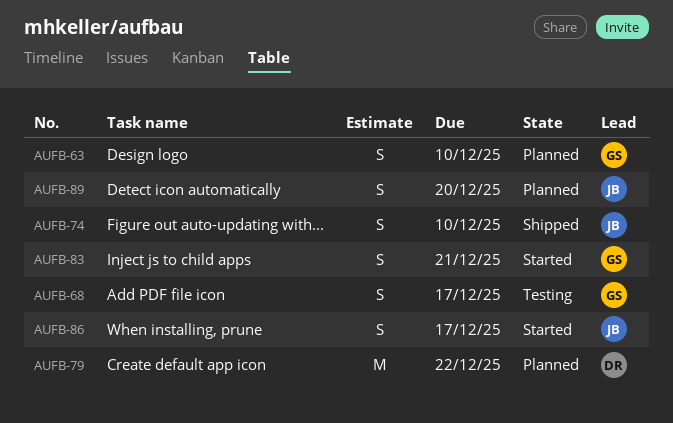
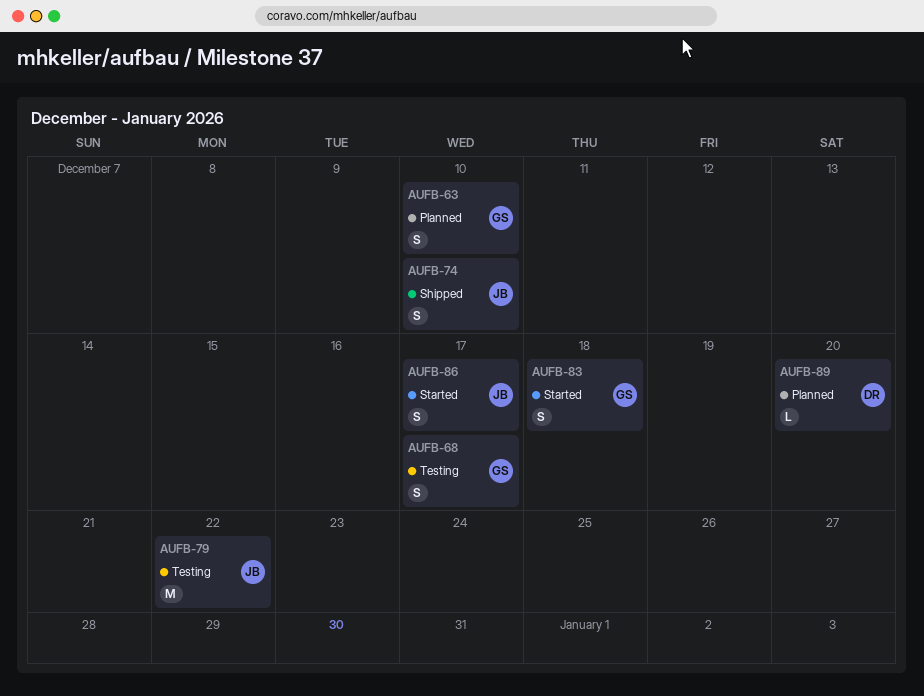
AUFB-79, status: Planned -> Testing
AUFB-79, owner: DR -> JB
AUFB-83, due: Dec 21 -> Dec 18
AUFB-89, owner: JB -> DR
AUFB-89, estimate: S -> L

